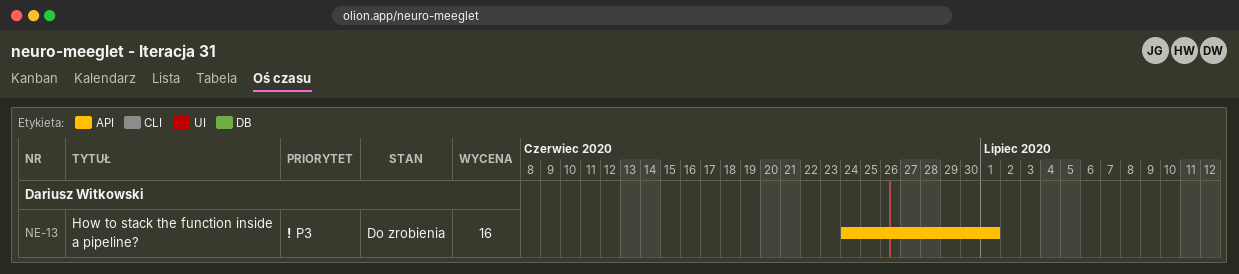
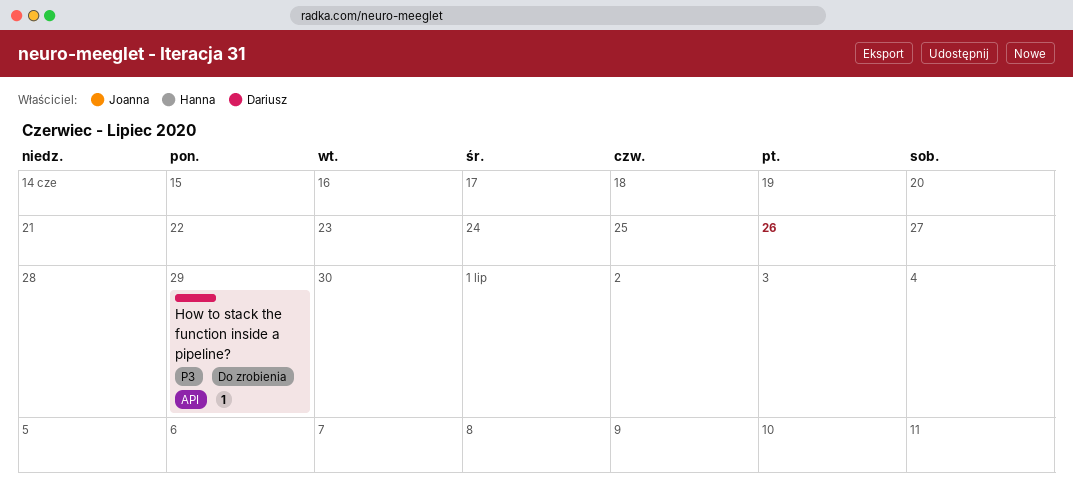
How to stack the function inside a pipeline?, estimate: 16 -> 1
How to stack the function inside a pipeline?, due: Jul 1 -> Jun 29

